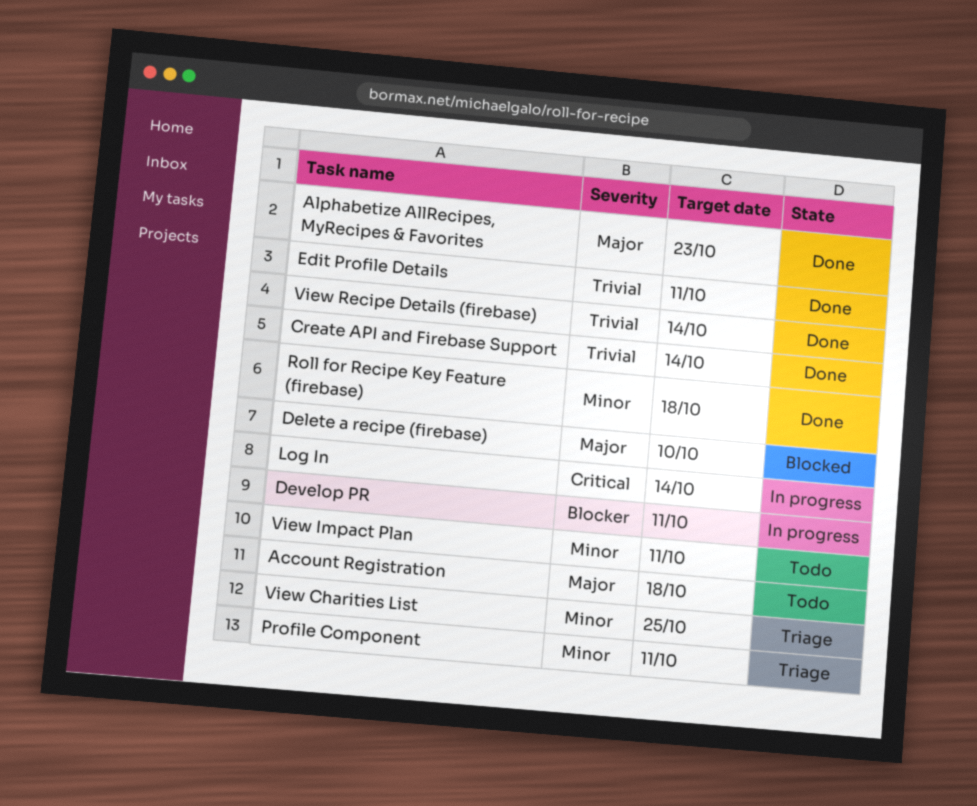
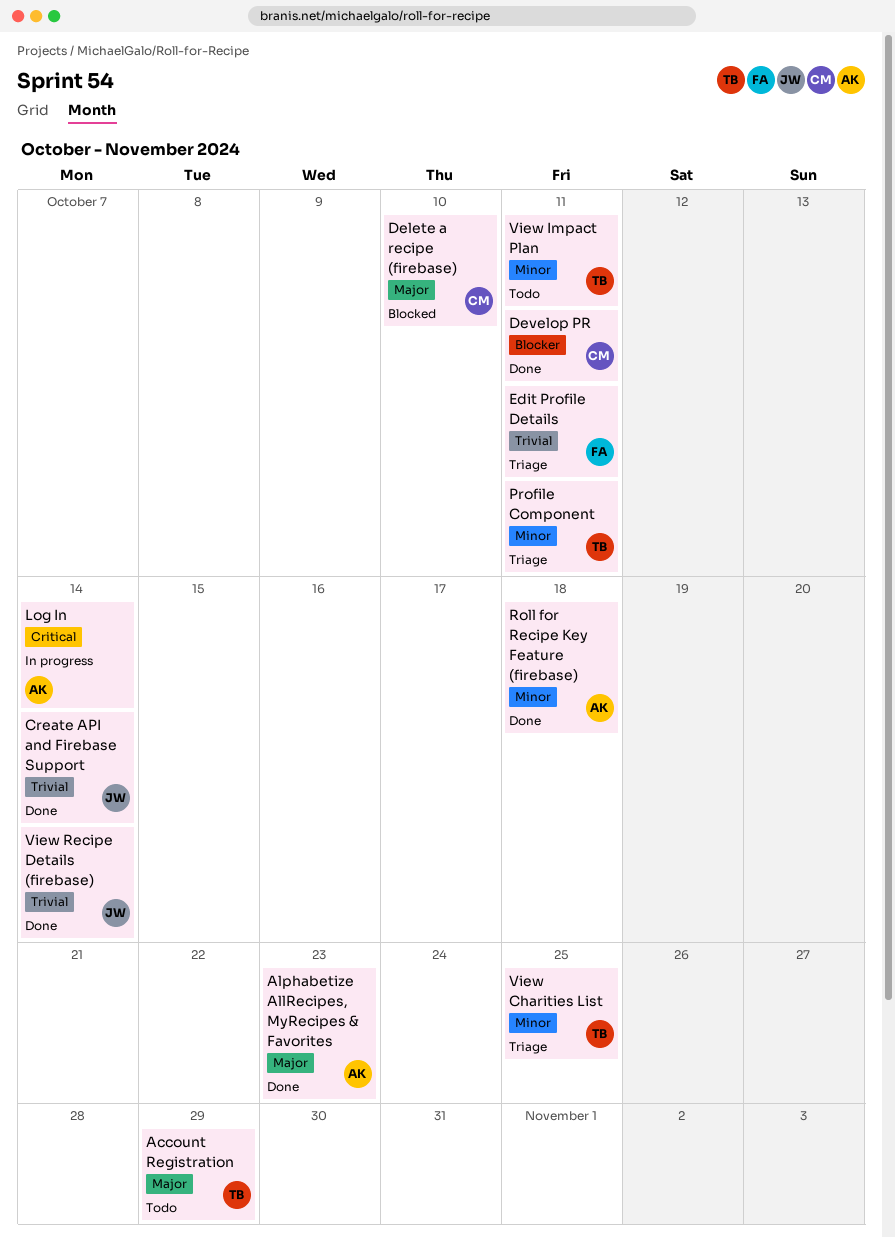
Account Registration, due: Oct 18 -> Oct 29
Develop PR, status: In progress -> Done
Edit Profile Details, status: Done -> Triage

